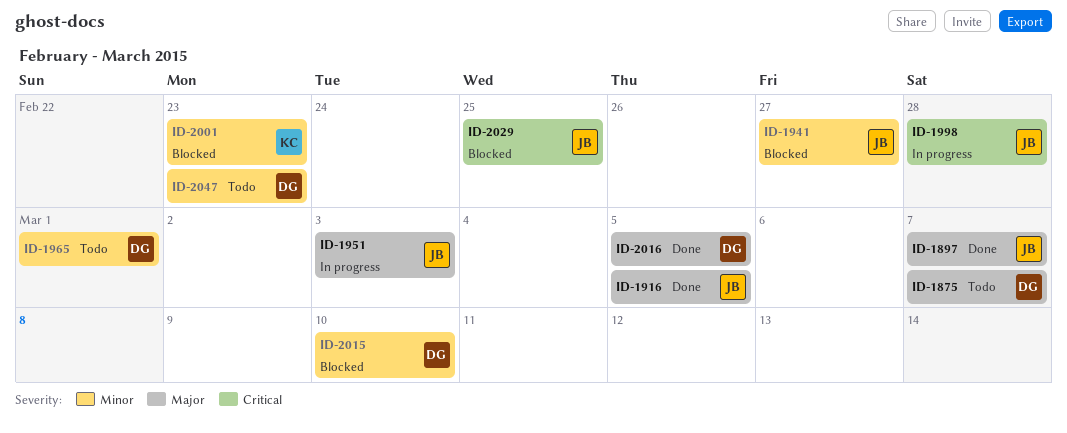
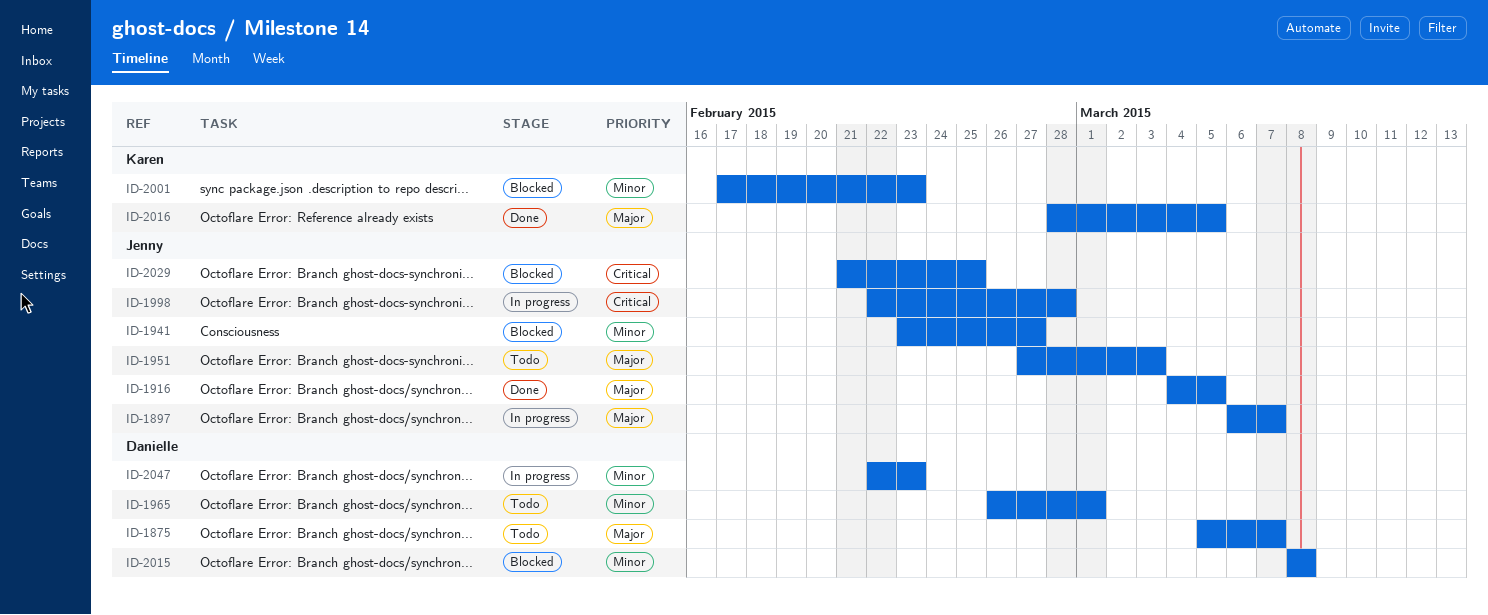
ID-1897, status: Done -> In progress
ID-1951, status: In progress -> Todo
ID-2015, due: Mar 10 -> Mar 8
ID-2016, owner: Danielle -> Karen
ID-2047, status: Todo -> In progress

